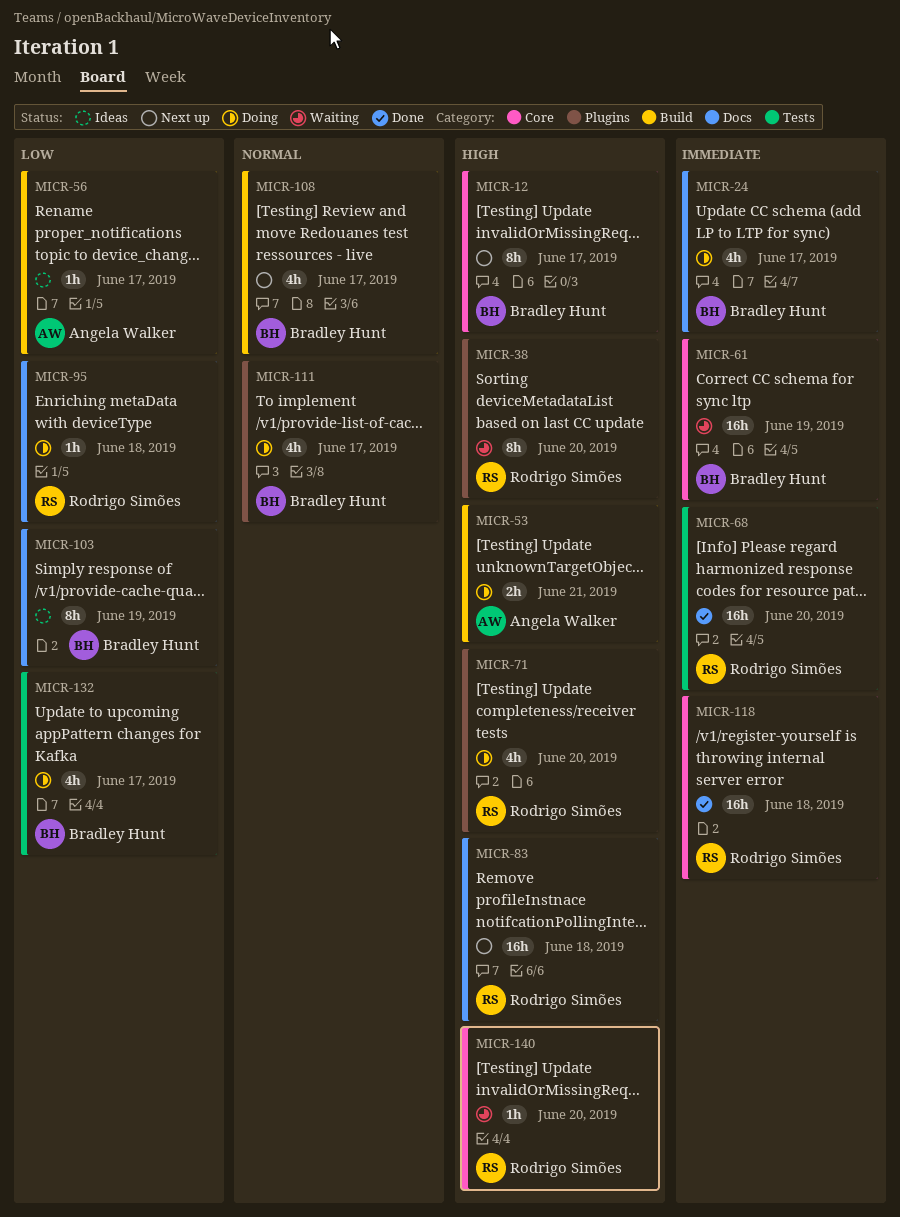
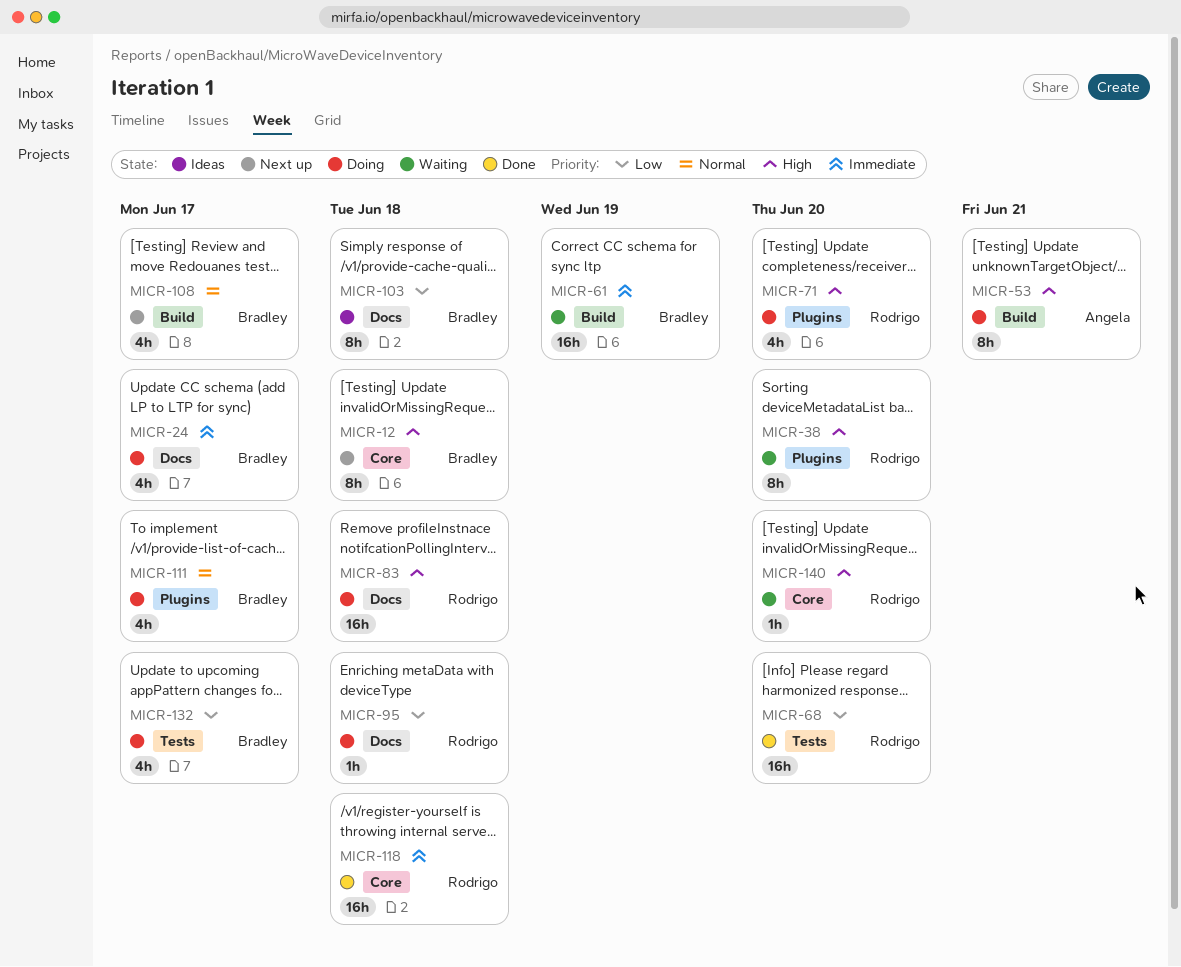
MICR-12, due: Jun 17 -> Jun 18
MICR-53, estimate: 2h -> 8h
MICR-56: present -> none
MICR-61, label: Core -> Build
MICR-68, priority: Immediate -> Low
MICR-83, status: Next up -> Doing
MICR-103, due: Jun 19 -> Jun 18

